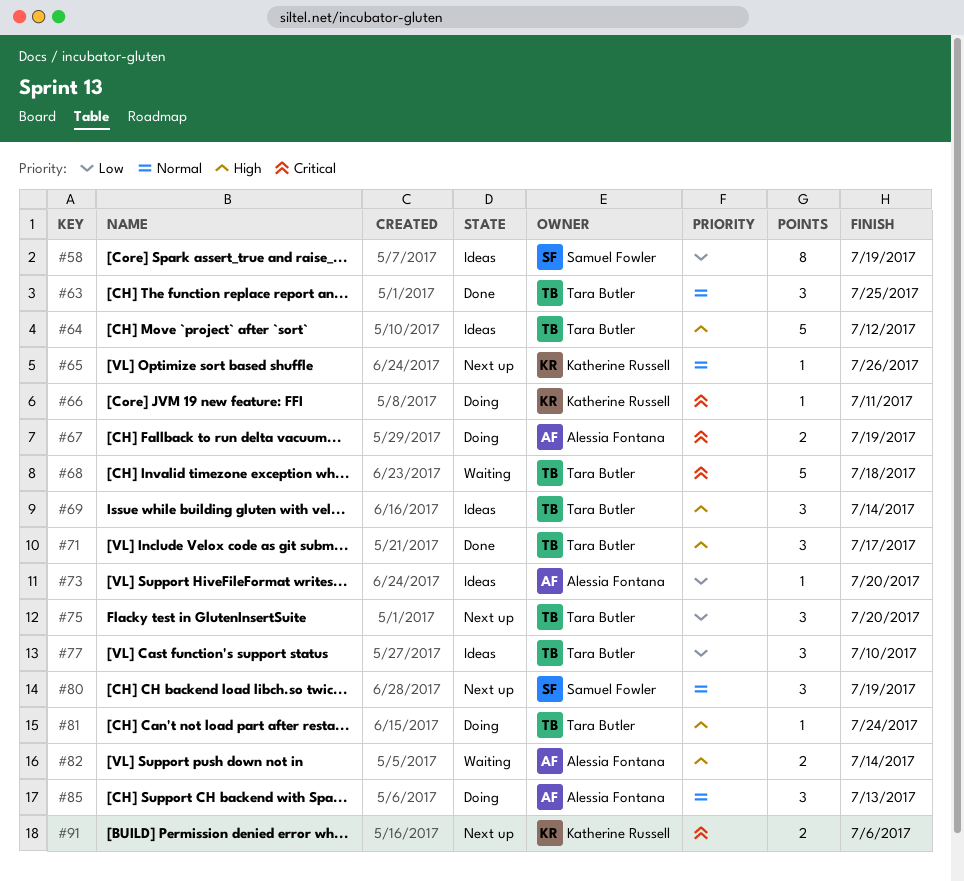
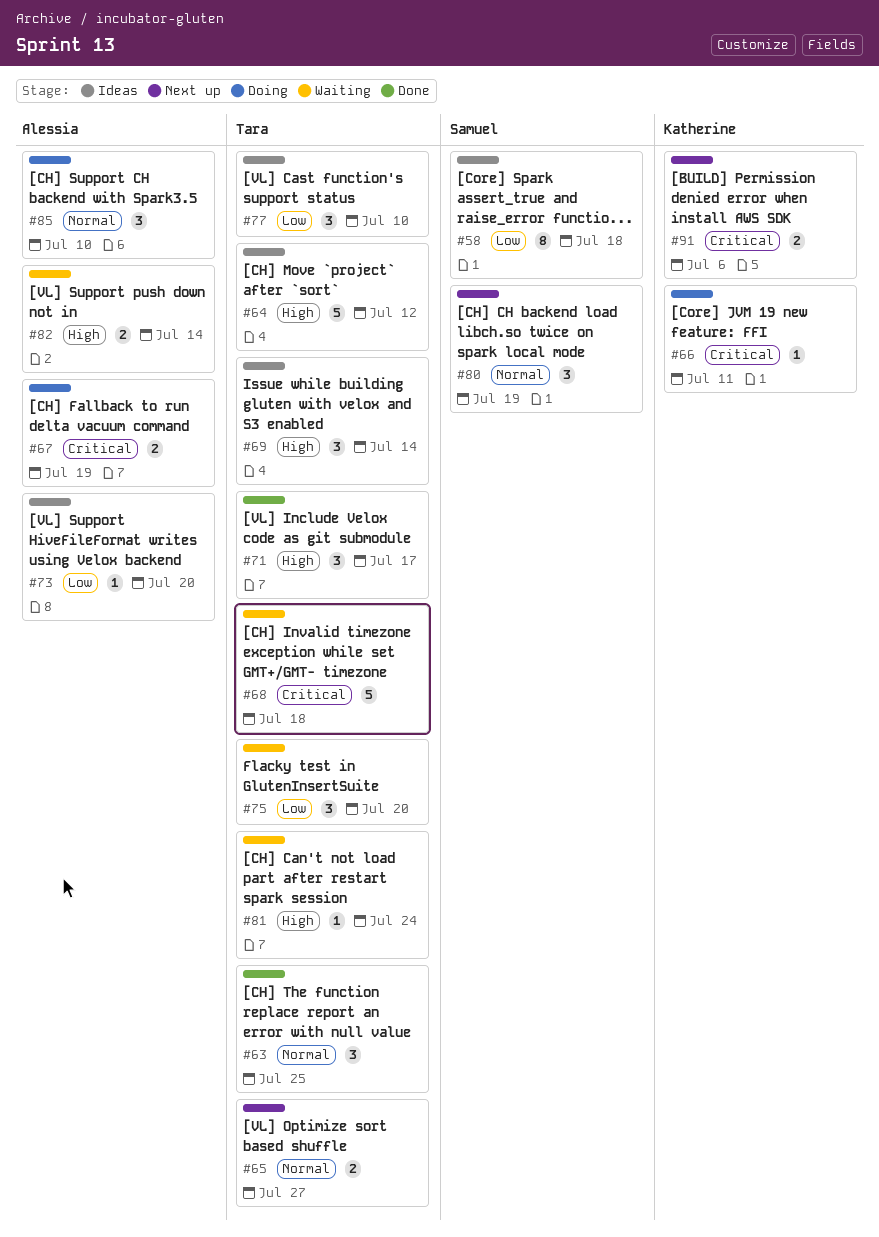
#58, due: Jul 19 -> Jul 18
#65, owner: Katherine Russell -> Tara Butler
#65, estimate: 1 -> 2
#65, due: Jul 26 -> Jul 27
#75, status: Next up -> Waiting
#81, status: Doing -> Waiting
#85, due: Jul 13 -> Jul 10

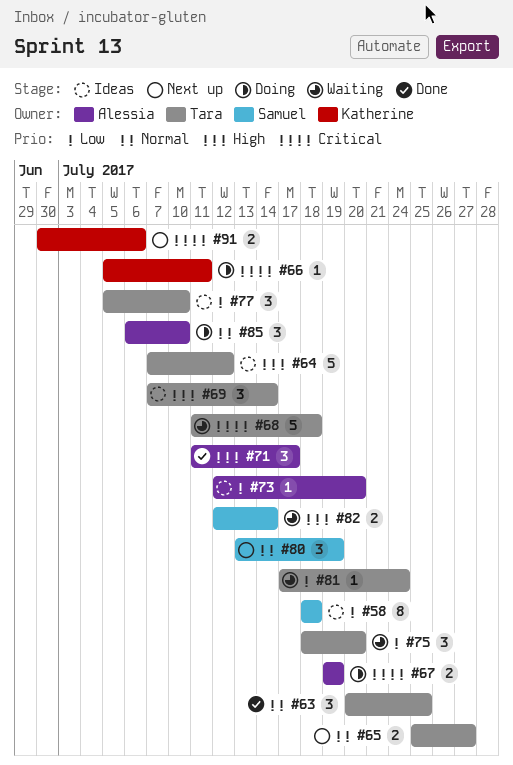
#71, owner: Tara -> Alessia
#81, priority: High -> Low
#82, owner: Alessia -> Samuel

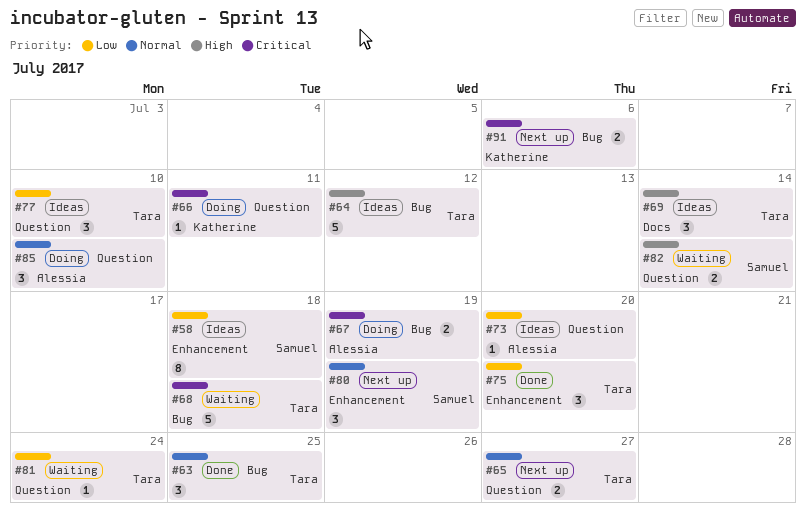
#71: present -> none
#75, status: Waiting -> Done

